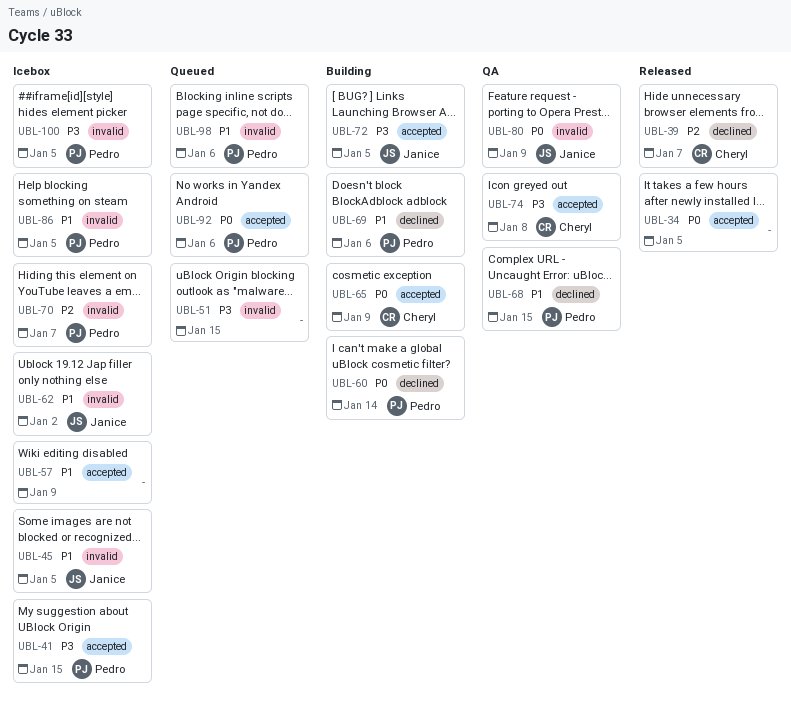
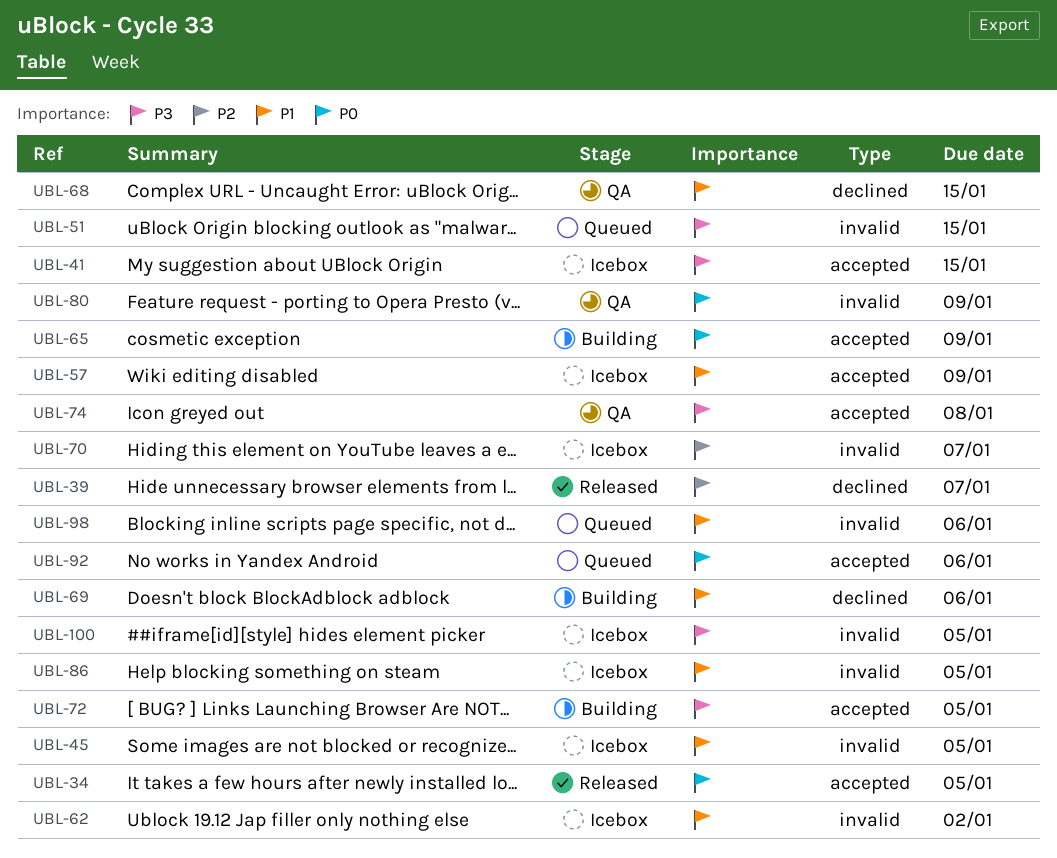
UBL-60: present -> none

